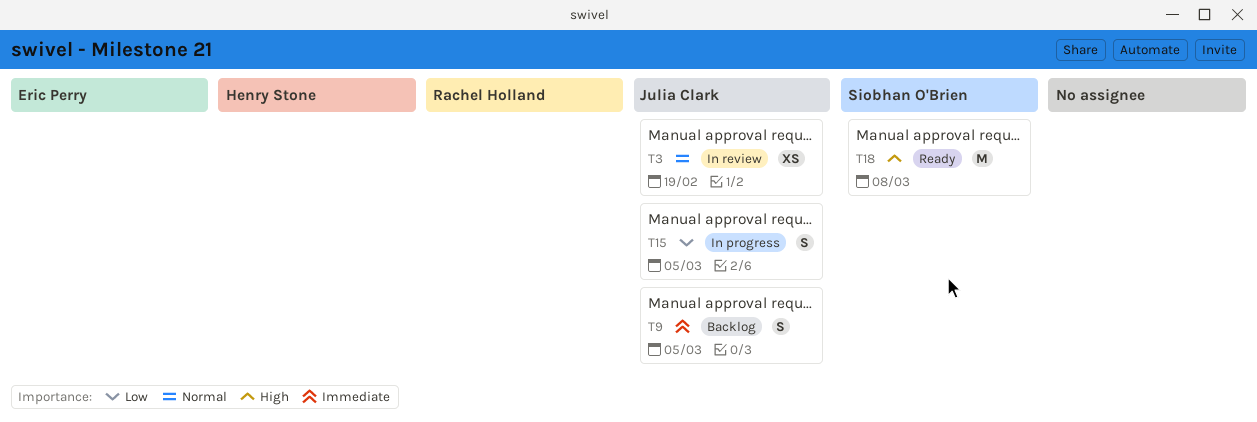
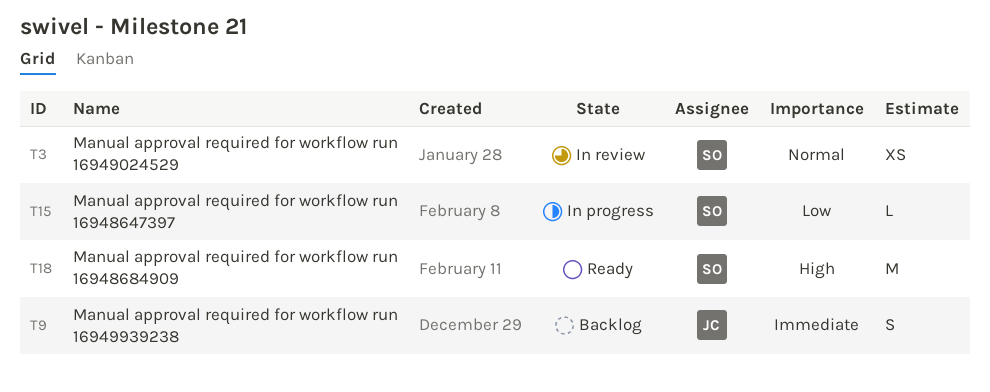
T3, owner: Julia Clark -> Siobhan O'Brien
T15, owner: Julia Clark -> Siobhan O'Brien
T15, estimate: S -> L

